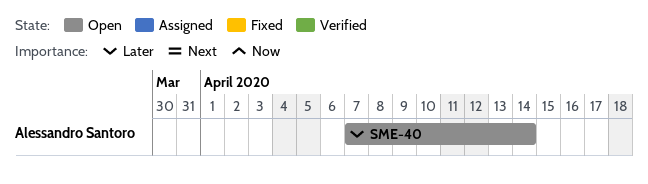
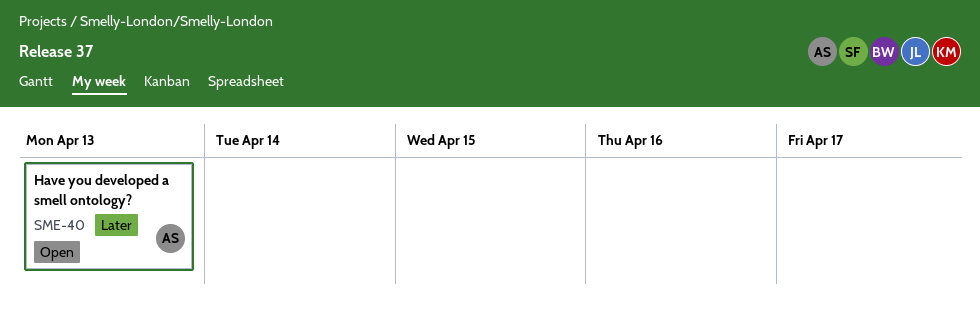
SME-40, due: Apr 14 -> Apr 13

